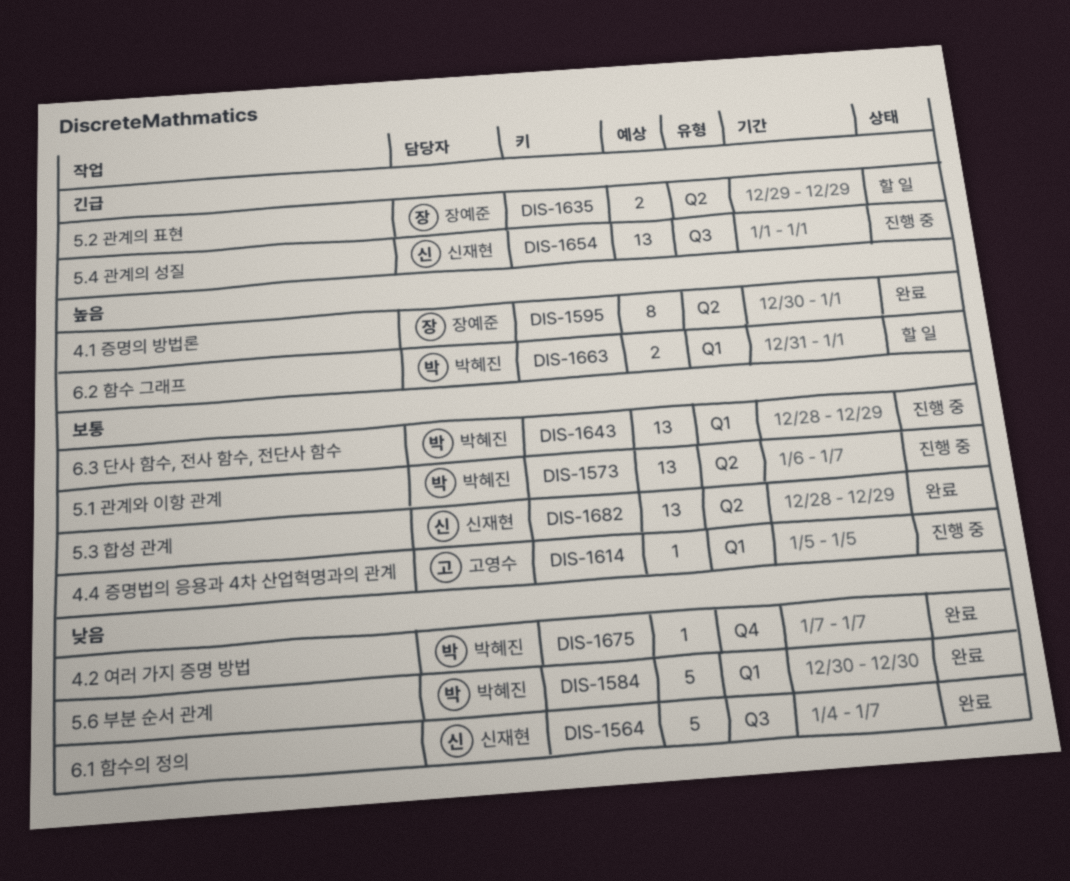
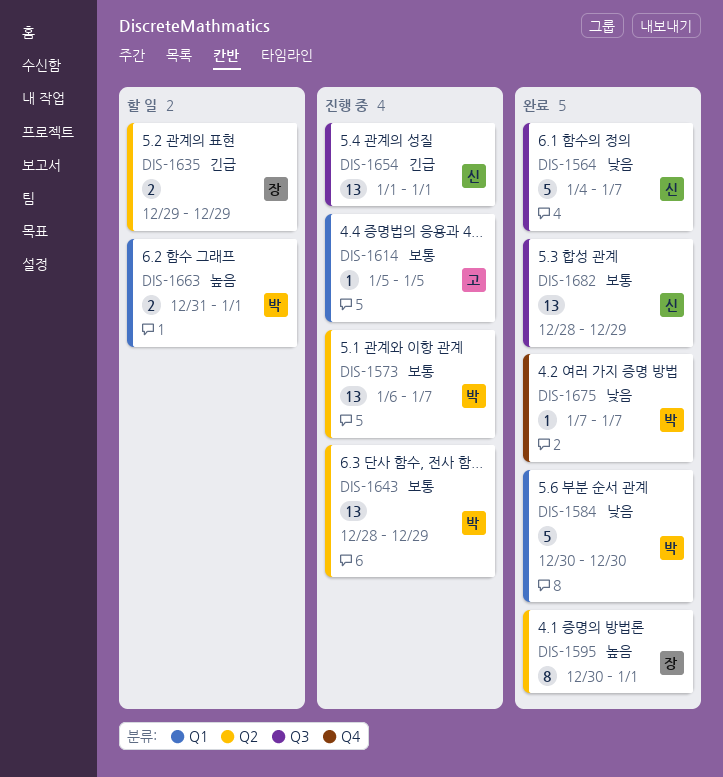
DIS-1643, label: Q1 -> Q2
DIS-1682, label: Q2 -> Q3

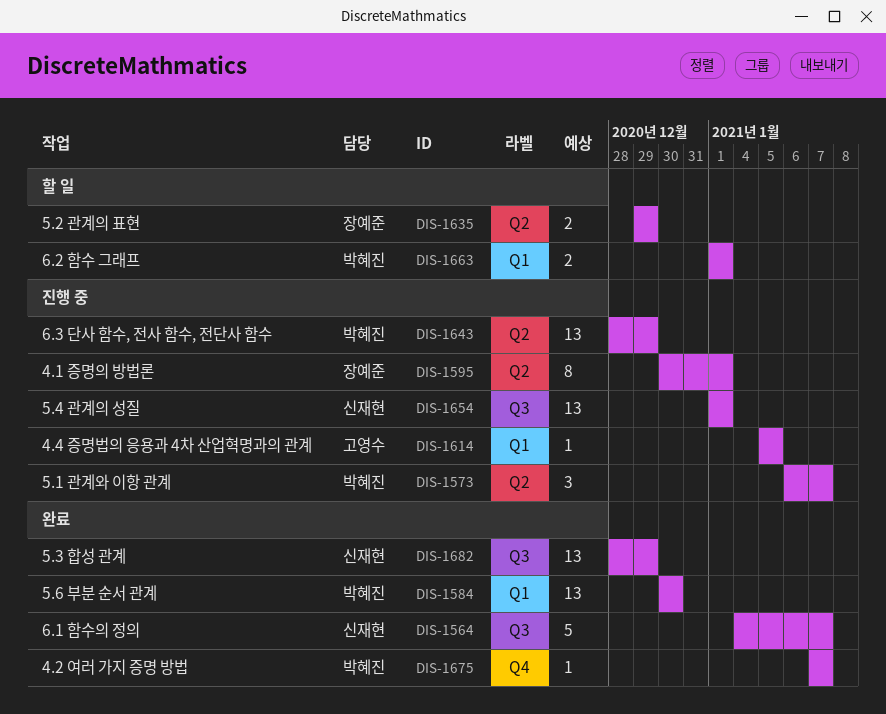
DIS-1573, estimate: 13 -> 3
DIS-1584, estimate: 5 -> 13
DIS-1595, status: 완료 -> 진행 중
DIS-1663, start: Dec 31 -> Jan 1

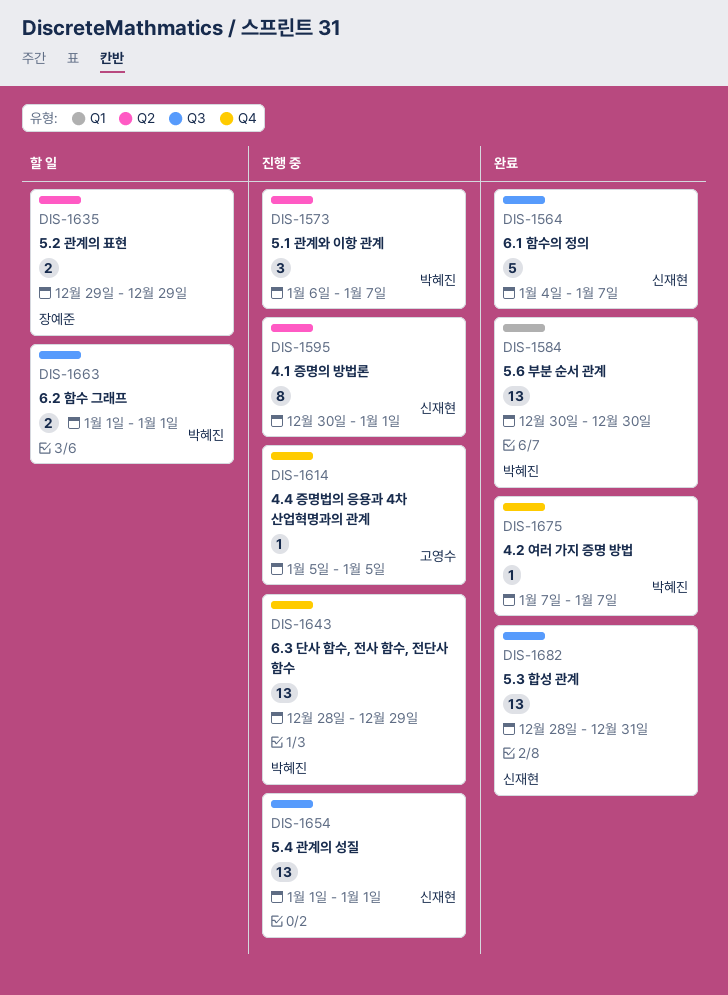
DIS-1595, owner: 장예준 -> 신재현
DIS-1614, label: Q1 -> Q4
DIS-1643, label: Q2 -> Q4
DIS-1663, label: Q1 -> Q3
DIS-1682, due: Dec 29 -> Dec 31

